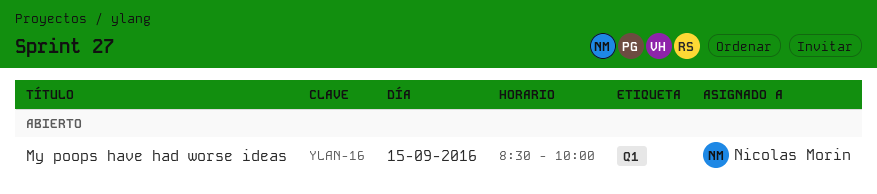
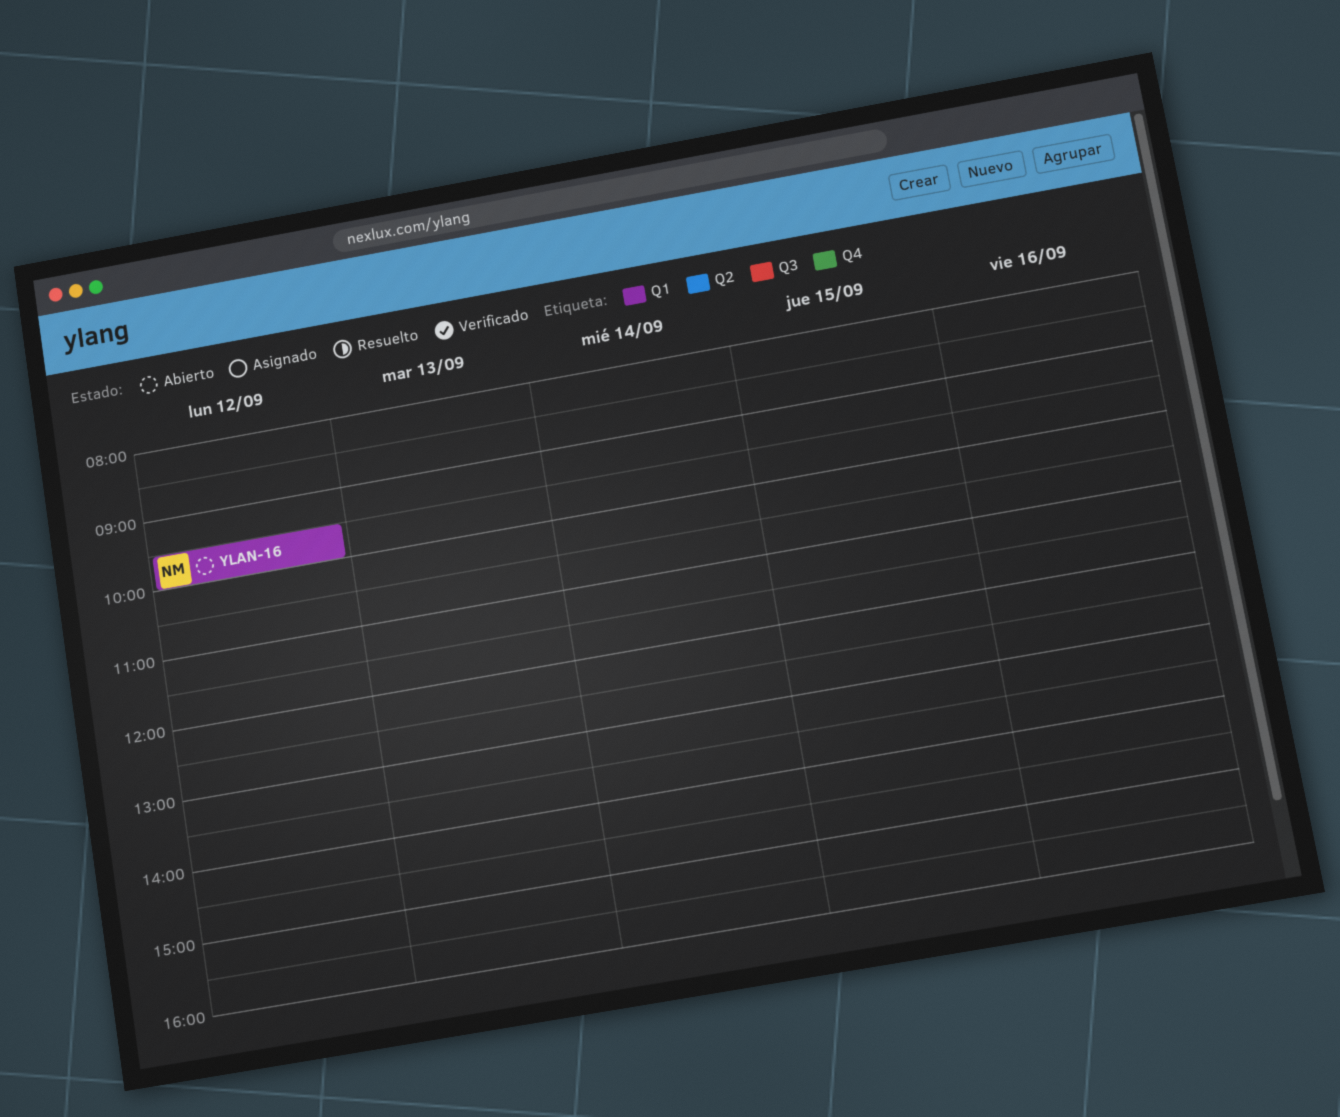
YLAN-16, day: Sep 15 -> Sep 12
YLAN-16, begins: 08:30 -> 09:30

